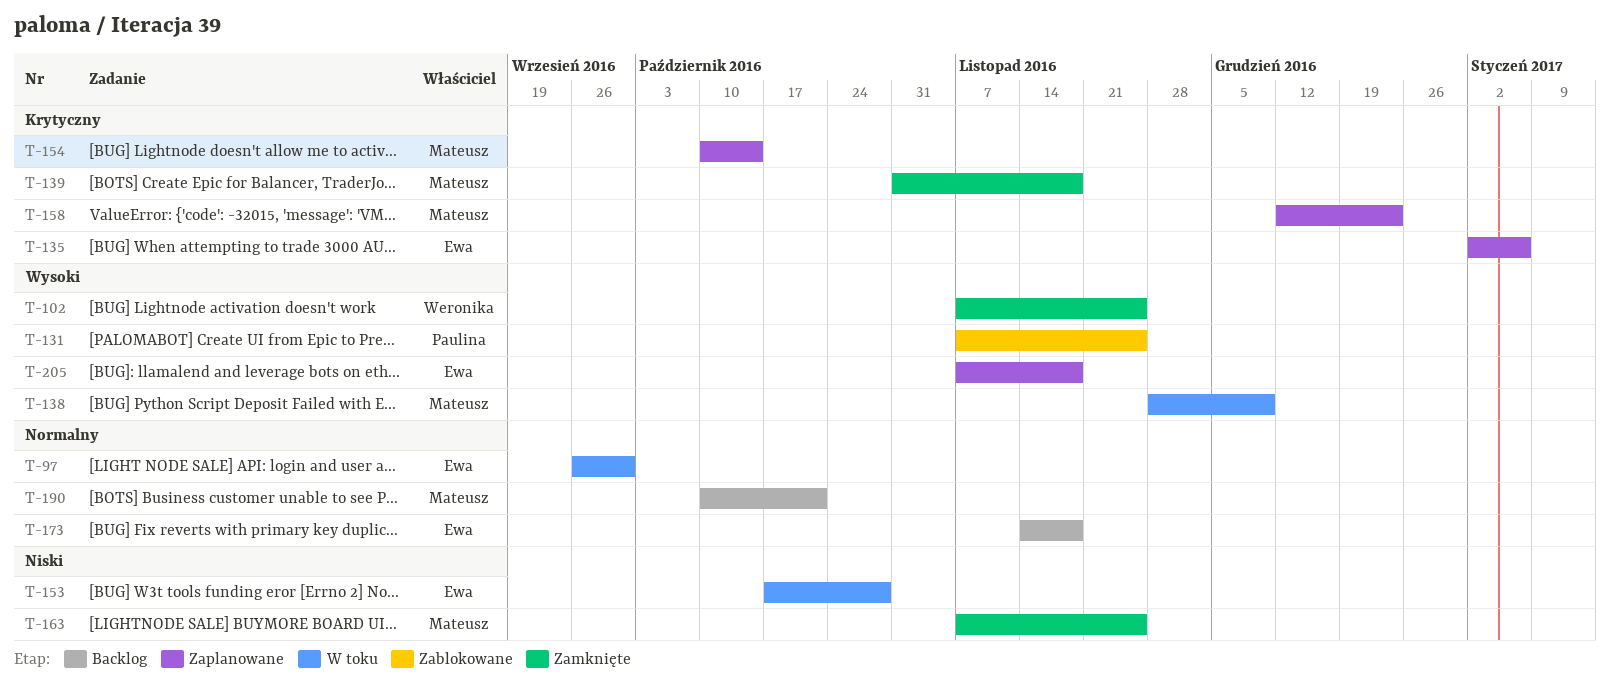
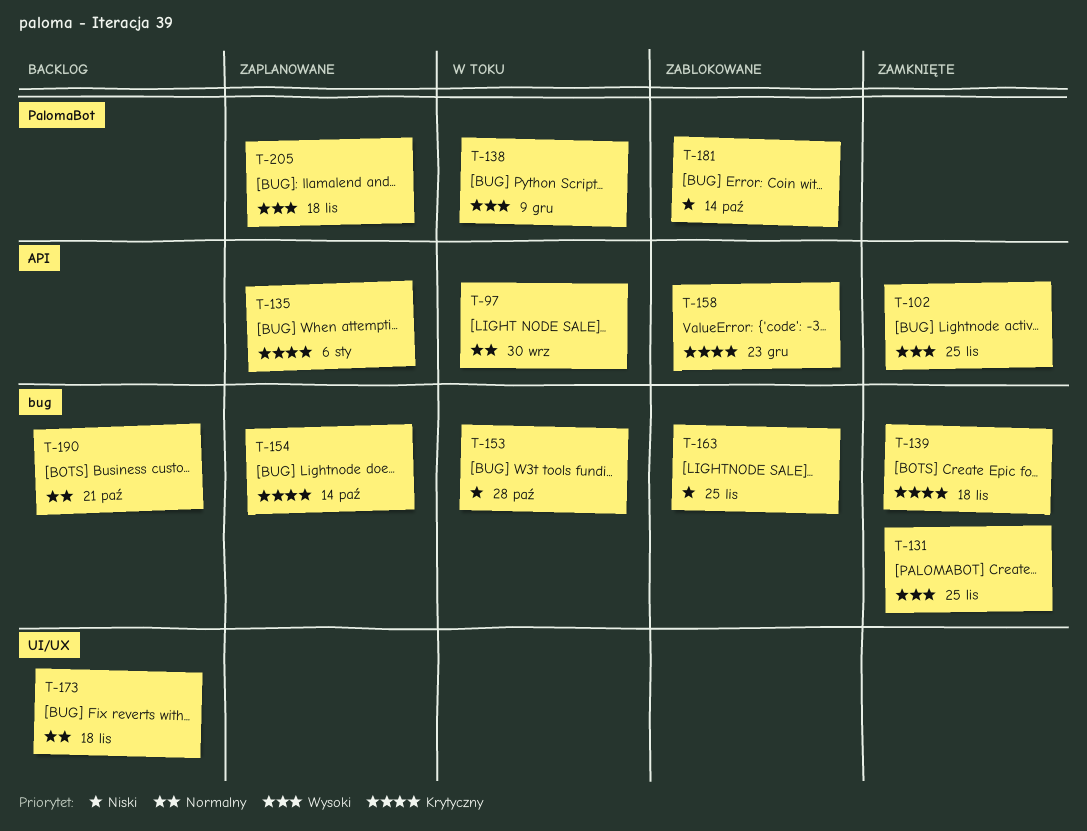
T-131, status: Zablokowane -> Zamknięte
T-158, status: Zaplanowane -> Zablokowane
T-163, status: Zamknięte -> Zablokowane
T-181: none -> present

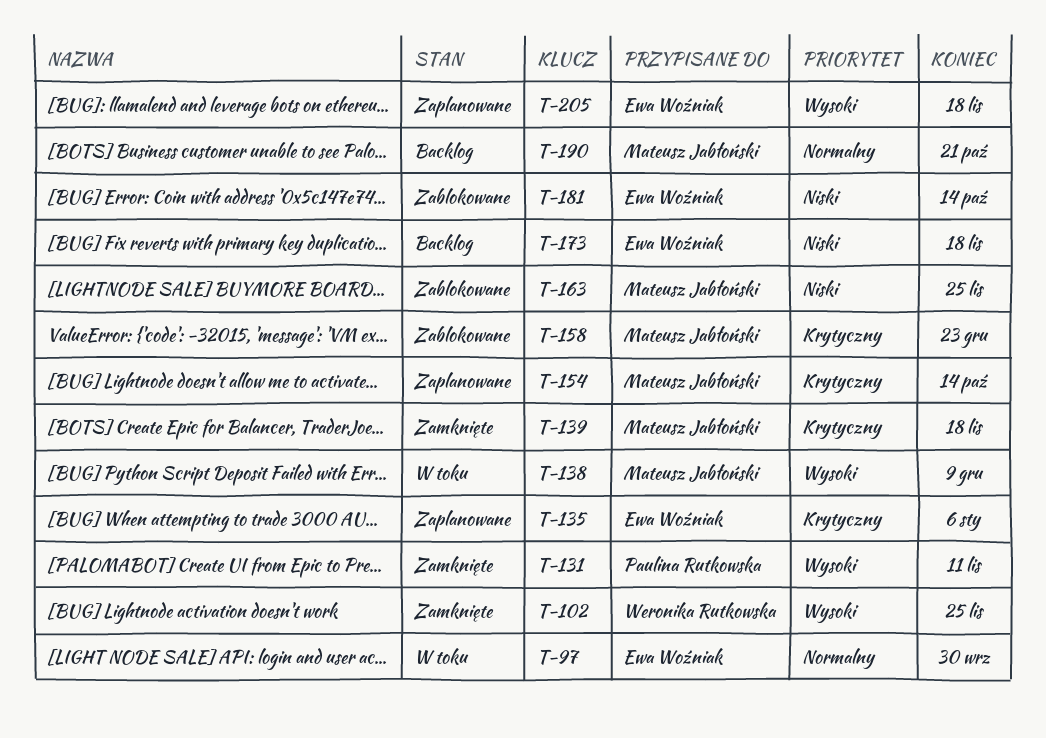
T-131, due: Nov 25 -> Nov 11
T-153: present -> none
T-173, priority: Normalny -> Niski

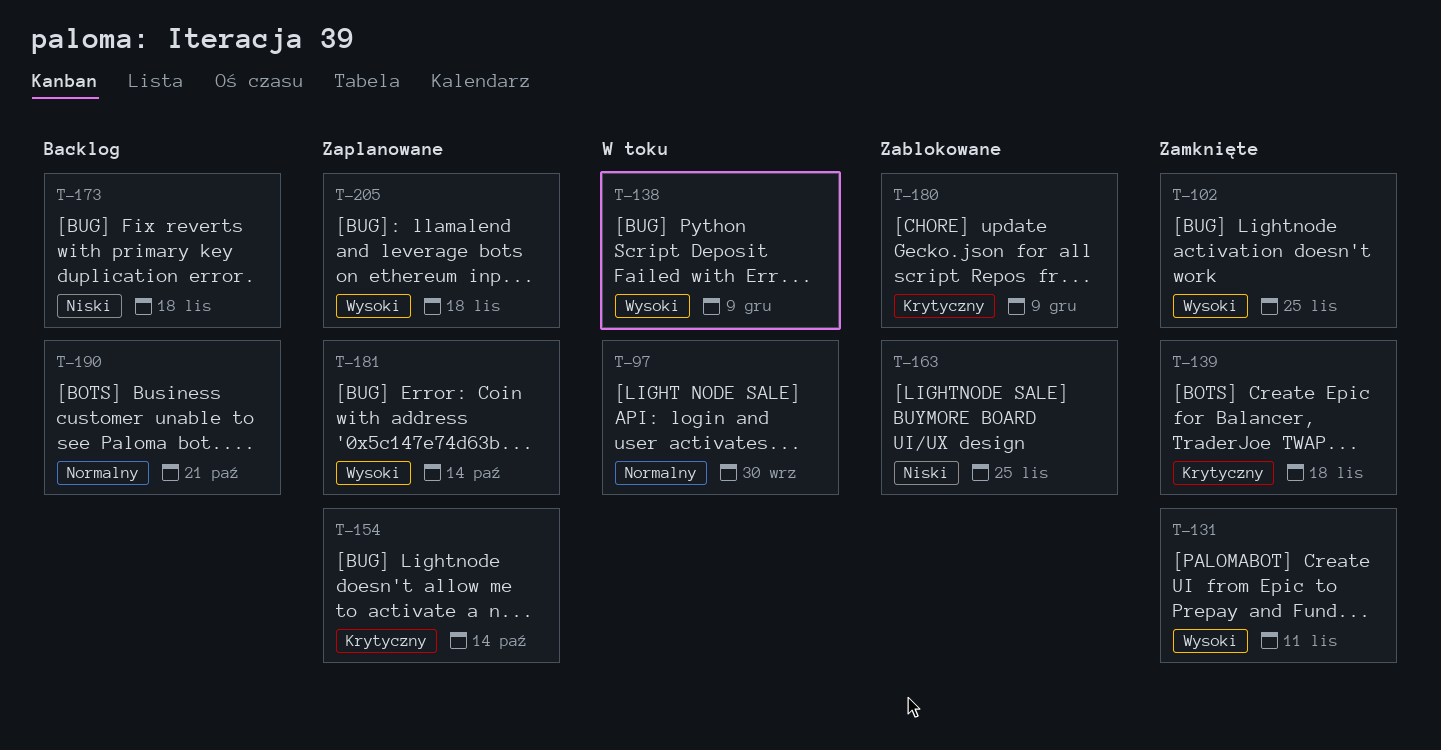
T-135: present -> none
T-158: present -> none
T-180: none -> present
T-181, status: Zablokowane -> Zaplanowane
T-181, priority: Niski -> Wysoki

